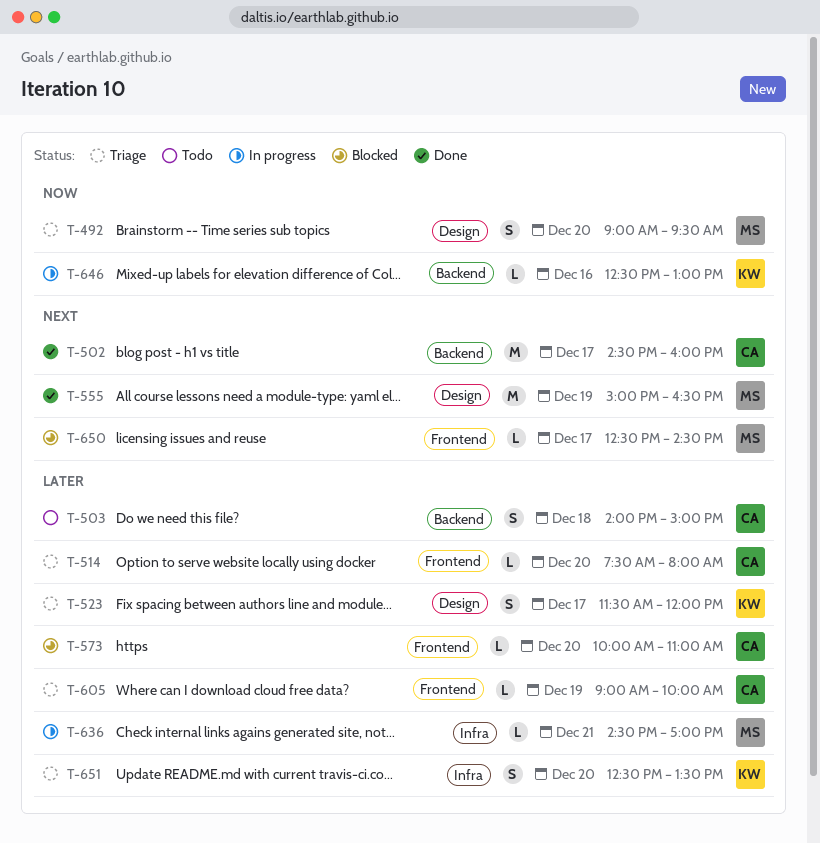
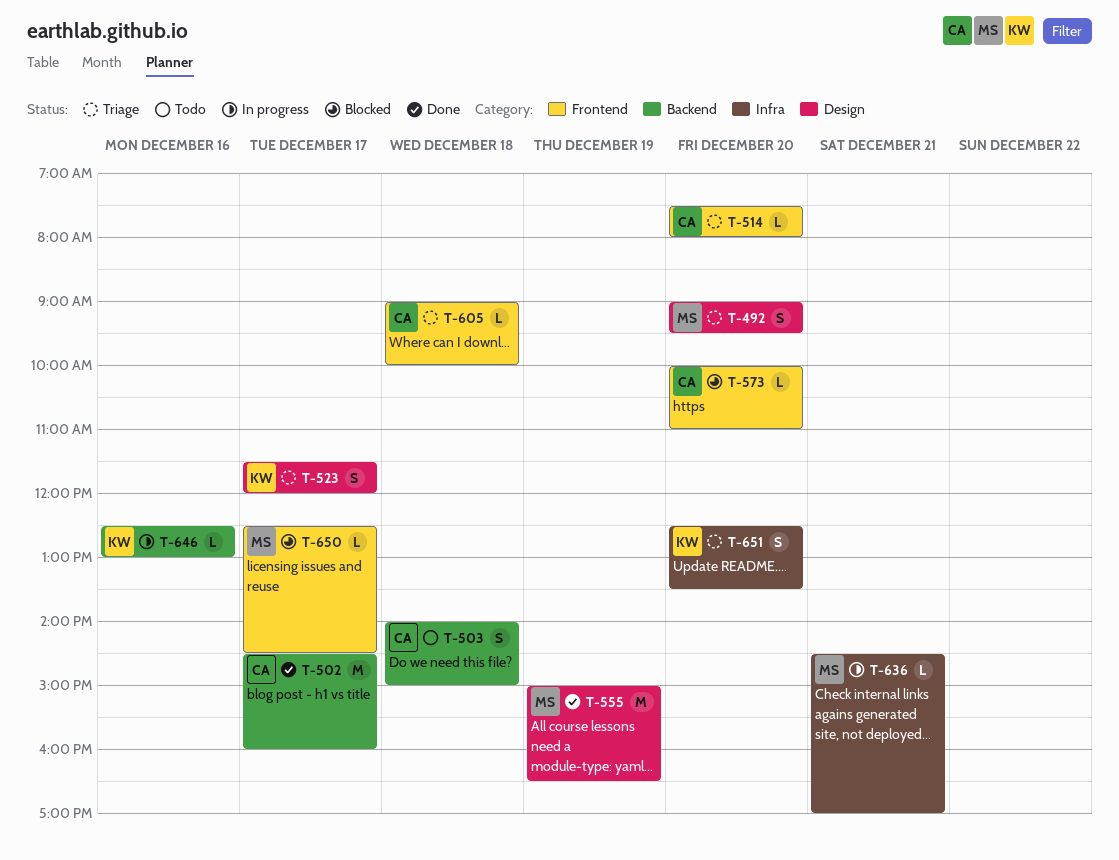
T-605, day: Dec 19 -> Dec 18

